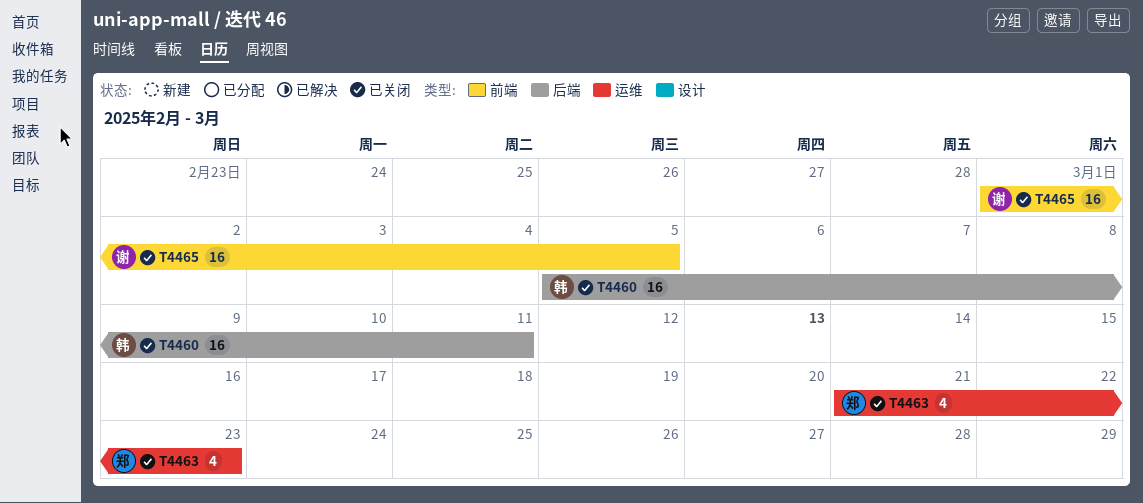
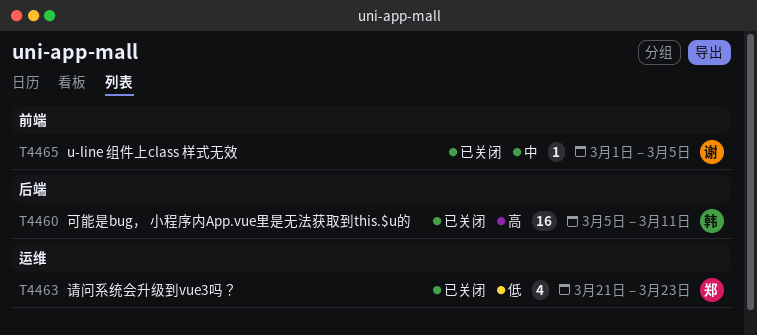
T4465, estimate: 16 -> 1

